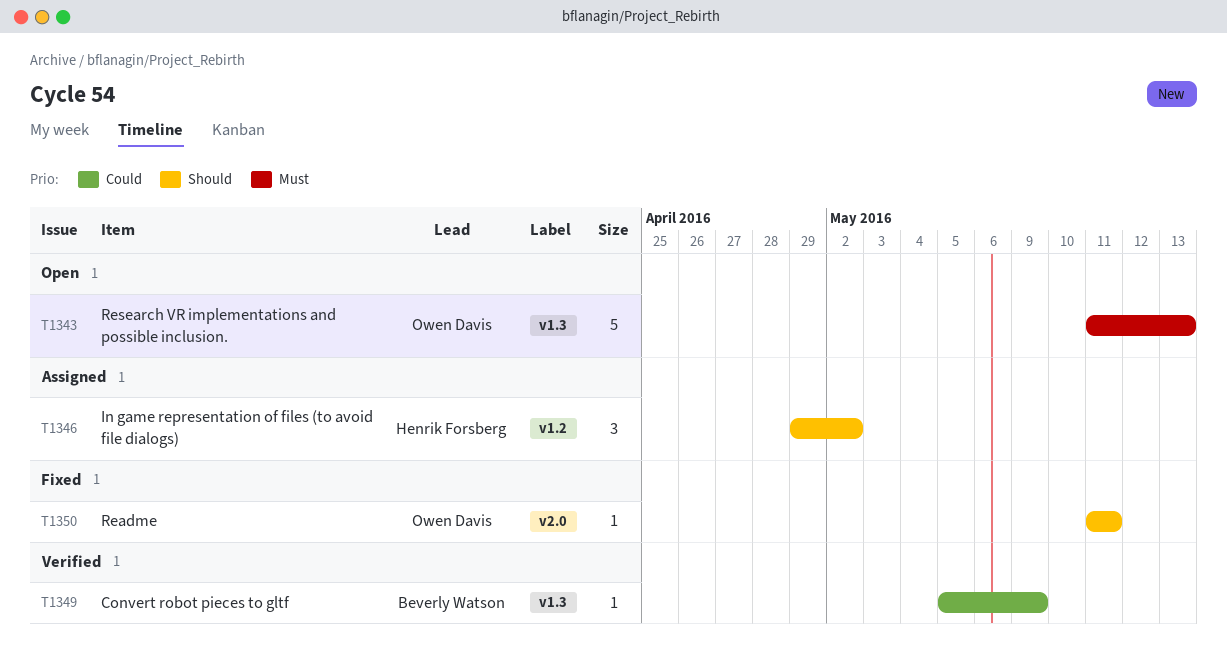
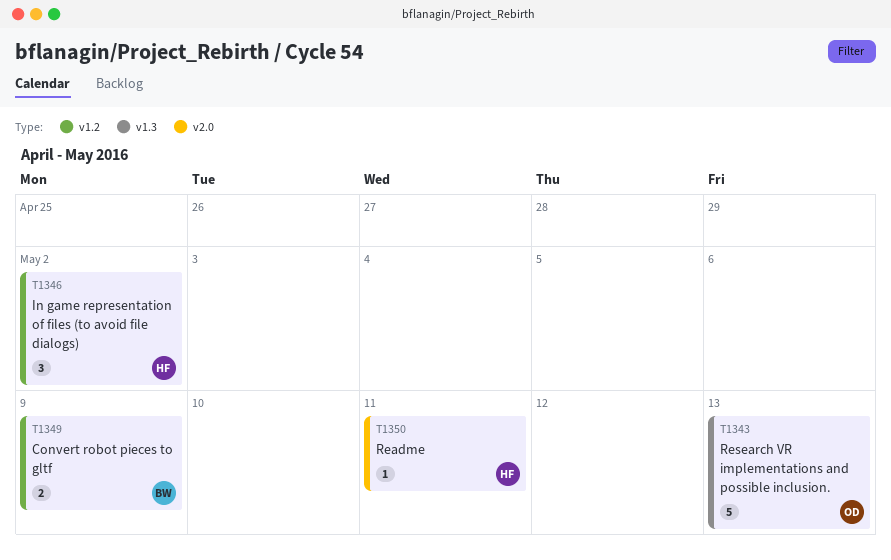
T1349, label: v1.3 -> v1.2
T1349, estimate: 1 -> 2
T1350, owner: Owen Davis -> Henrik Forsberg

